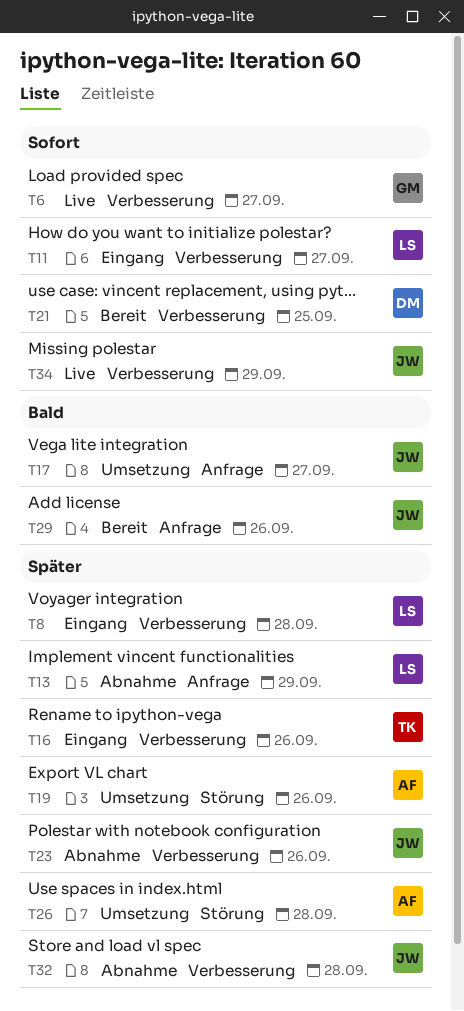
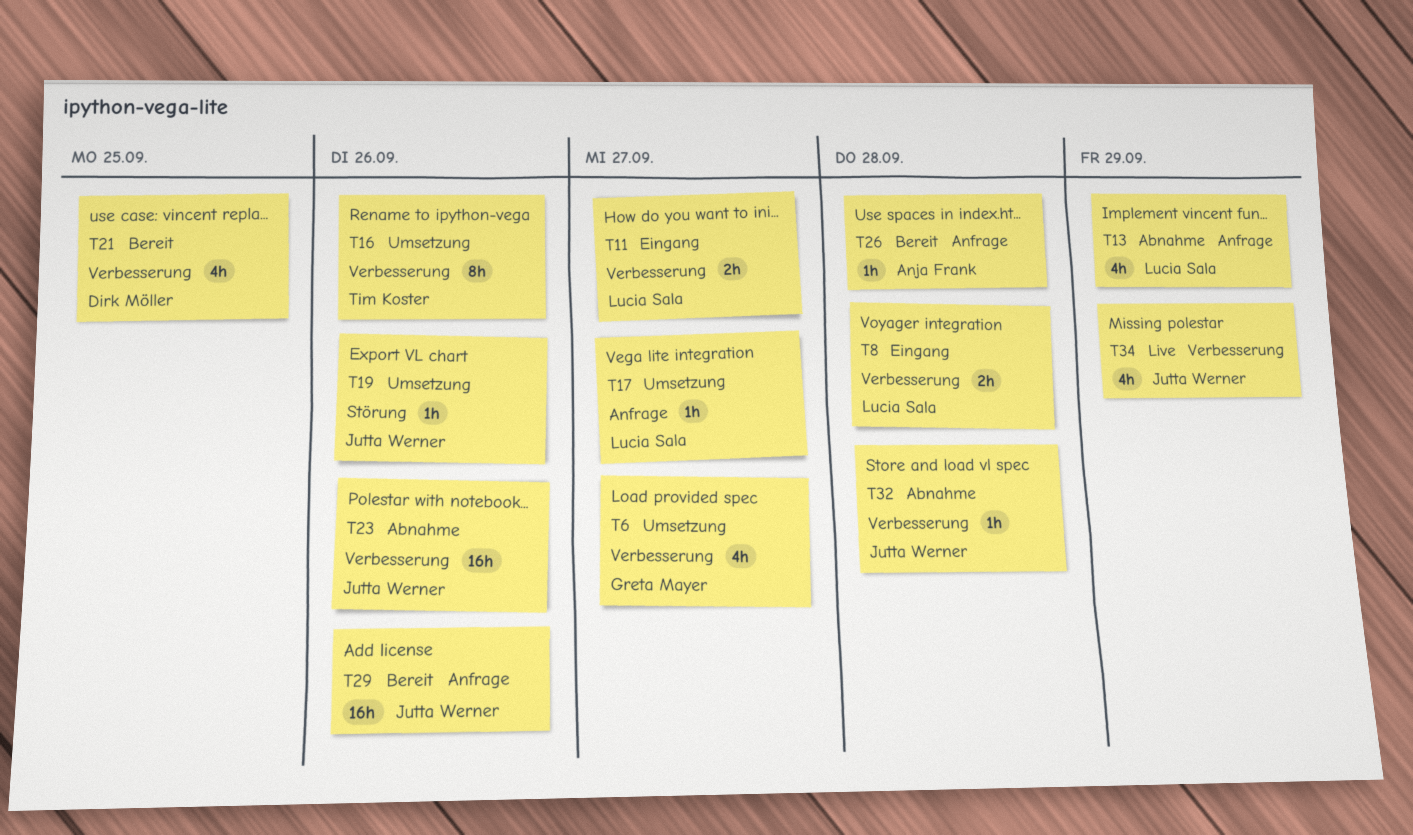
T6, status: Live -> Umsetzung
T16, status: Eingang -> Umsetzung
T17, owner: Jutta Werner -> Lucia Sala
T19, owner: Anja Frank -> Jutta Werner
T26, status: Umsetzung -> Bereit
T26, label: Störung -> Anfrage

